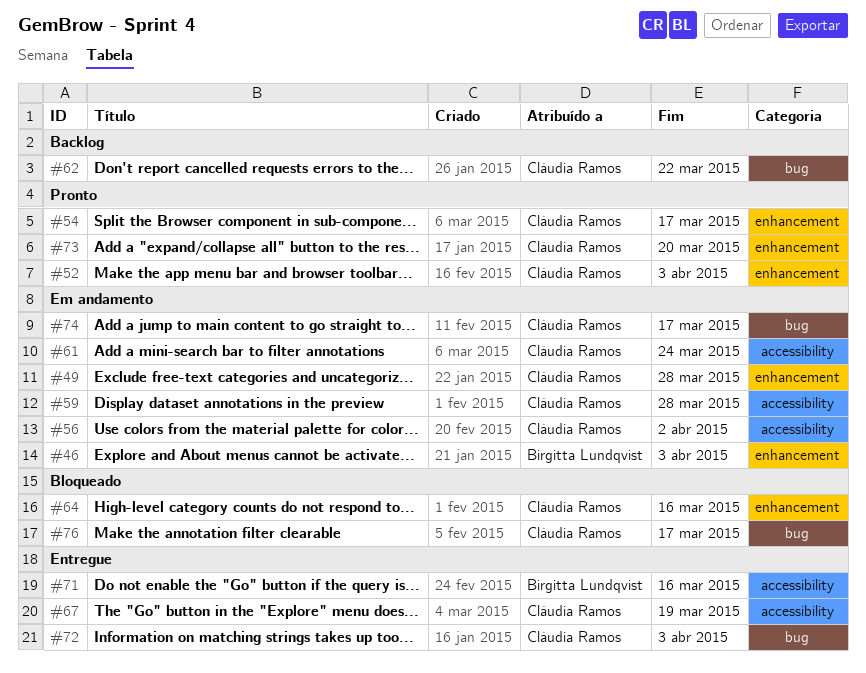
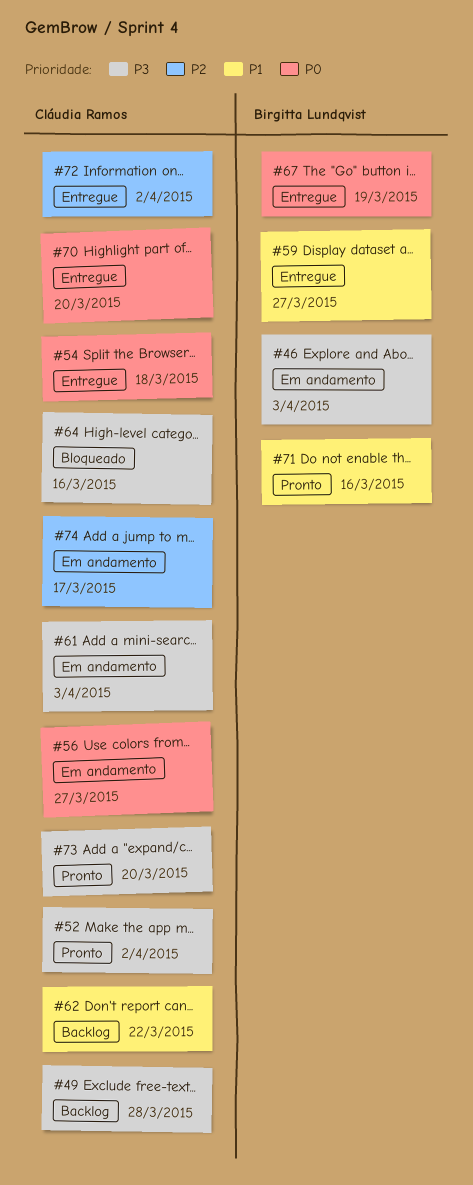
#49, status: Em andamento -> Backlog
#52, due: Apr 3 -> Apr 2
#54, status: Pronto -> Entregue
#54, due: Mar 17 -> Mar 18
#56, due: Apr 2 -> Mar 27
#59, status: Em andamento -> Entregue
#59, owner: Cláudia Ramos -> Birgitta Lundqvist
#59, due: Mar 28 -> Mar 27
#61, due: Mar 24 -> Apr 3
#67, owner: Cláudia Ramos -> Birgitta Lundqvist
#70: none -> present
#71, status: Entregue -> Pronto
#72, due: Apr 3 -> Apr 2
#76: present -> none

